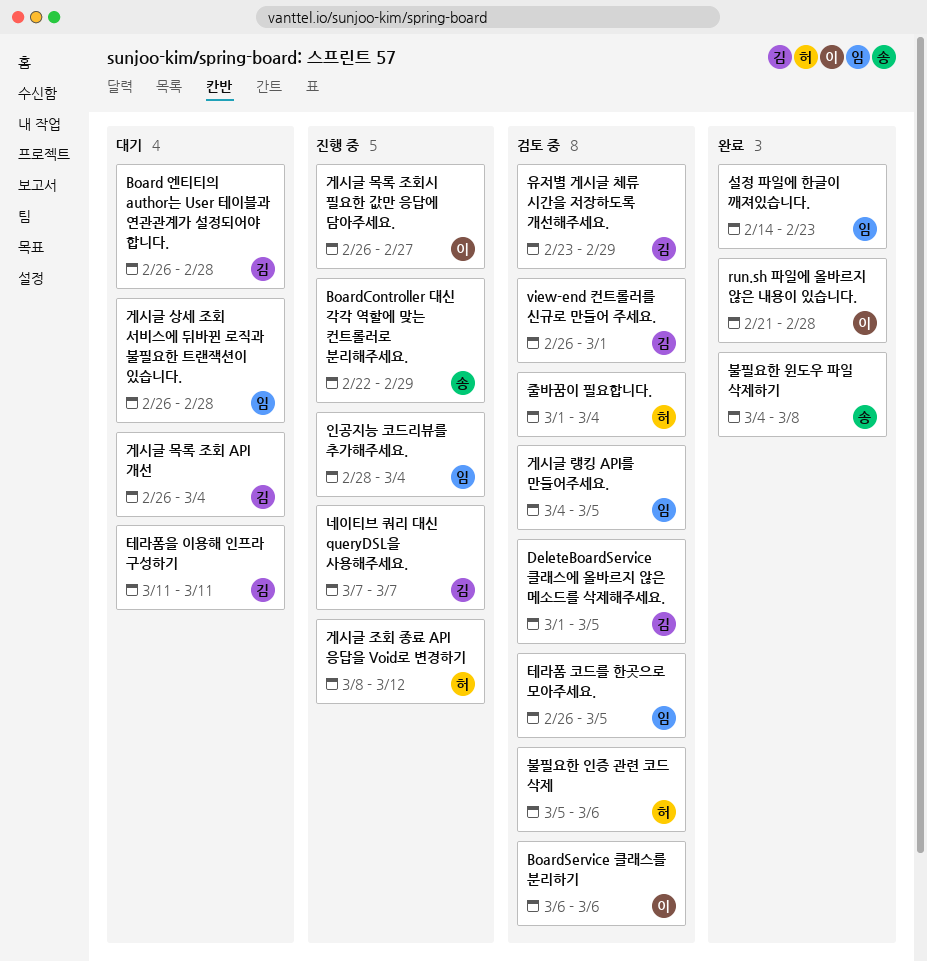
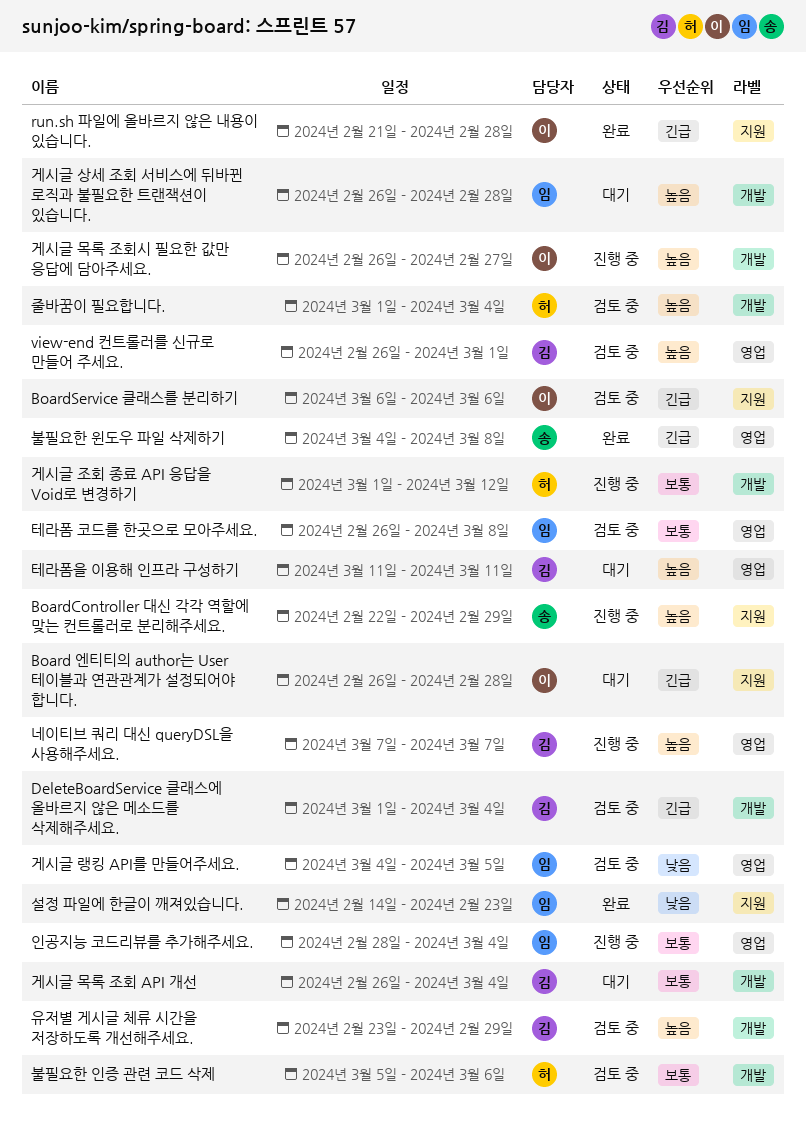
Board 엔티티의 author는 User 테이블과 연관관계가 설정되어야 합니다., owner: 김 -> 이
DeleteBoardService 클래스에 올바르지 않은 메소드를 삭제해주세요., due: Mar 5 -> Mar 4
게시글 조회 종료 API 응답을 Void로 변경하기, start: Mar 8 -> Mar 1
테라폼 코드를 한곳으로 모아주세요., due: Mar 5 -> Mar 8

